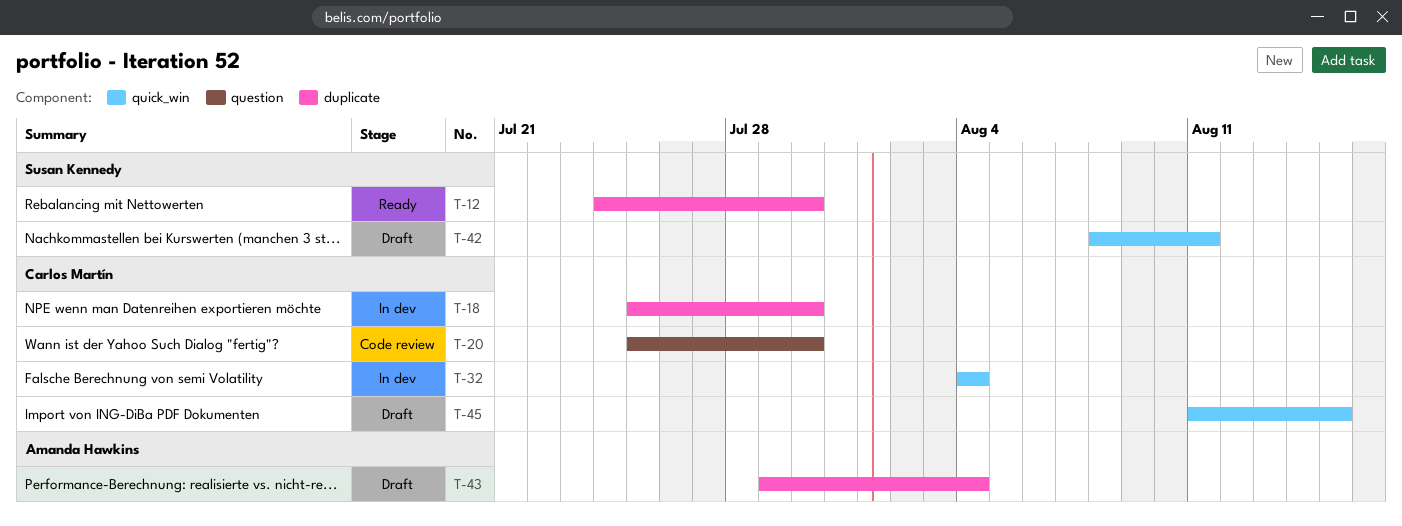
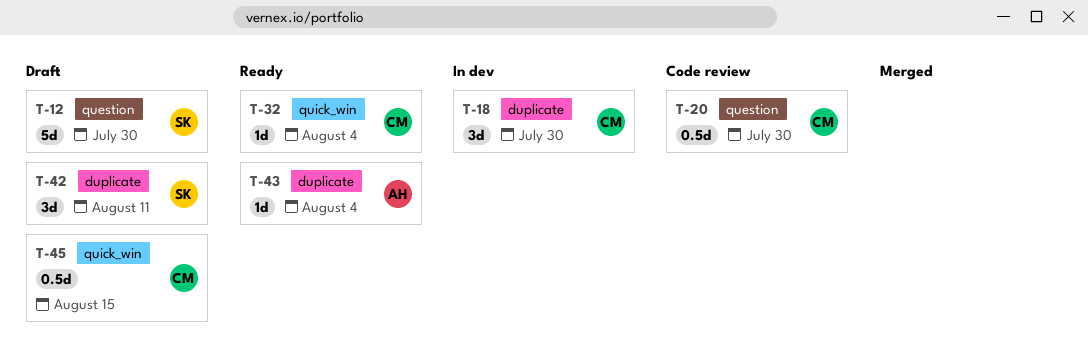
T-12, status: Ready -> Draft
T-12, label: duplicate -> question
T-32, status: In dev -> Ready
T-42, label: quick_win -> duplicate
T-43, status: Draft -> Ready

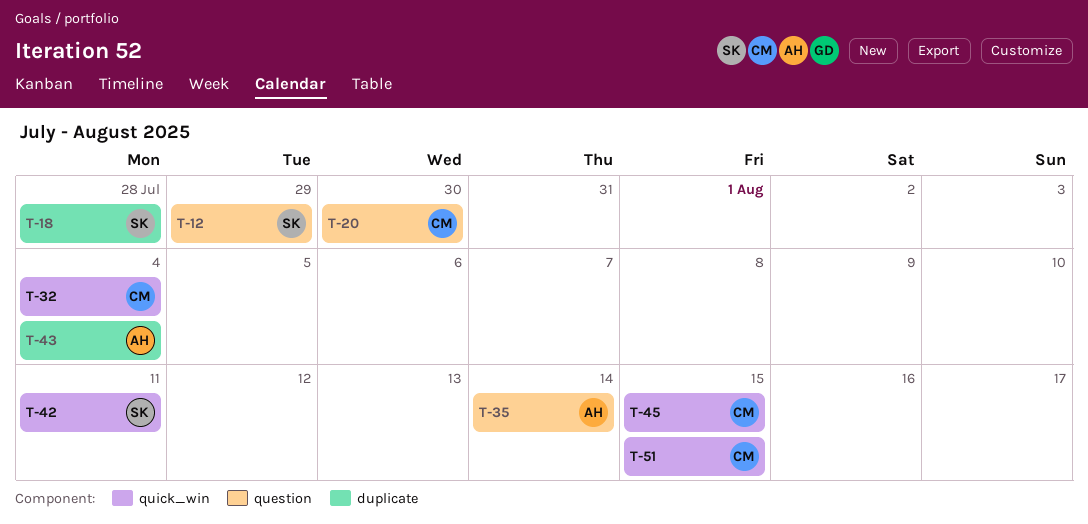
T-12, due: Jul 30 -> Jul 29
T-18, owner: CM -> SK
T-18, due: Jul 30 -> Jul 28
T-35: none -> present
T-42, label: duplicate -> quick_win
T-51: none -> present

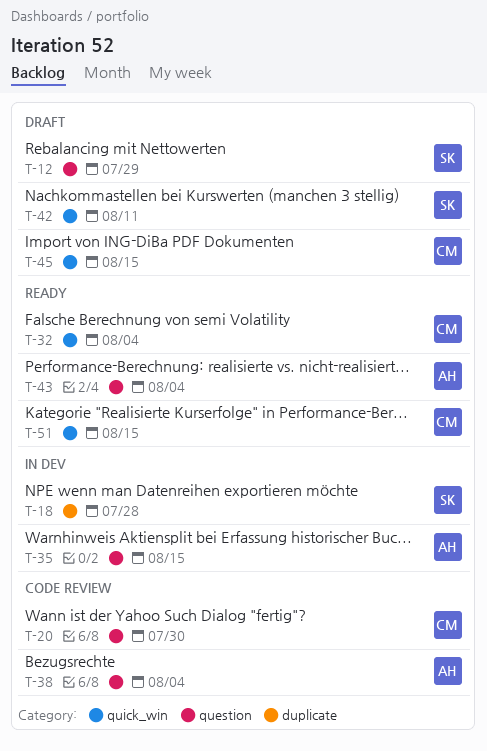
T-35, due: Aug 14 -> Aug 15
T-38: none -> present
T-43, label: duplicate -> question

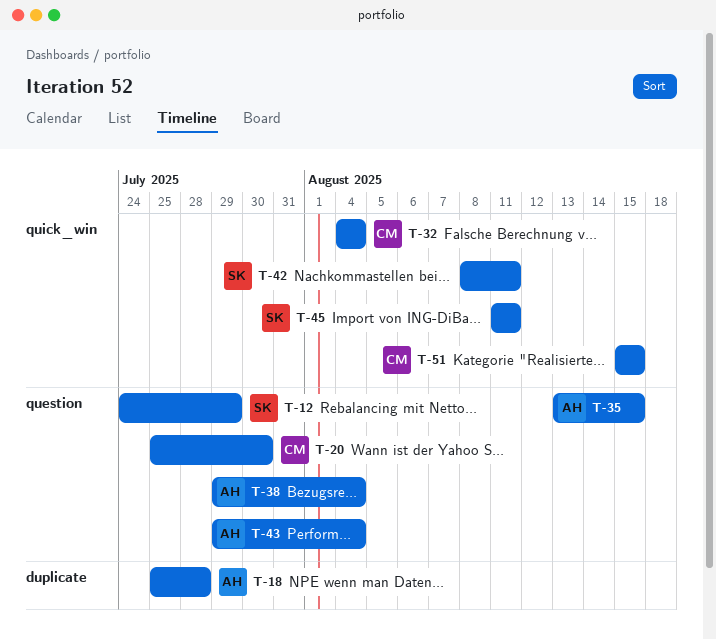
T-18, owner: SK -> AH
T-45, owner: CM -> SK
T-45, due: Aug 15 -> Aug 11

